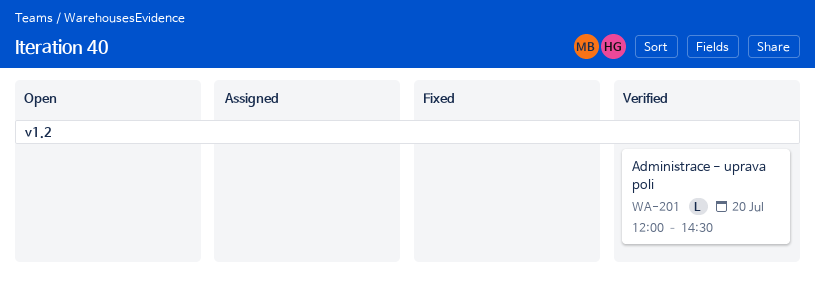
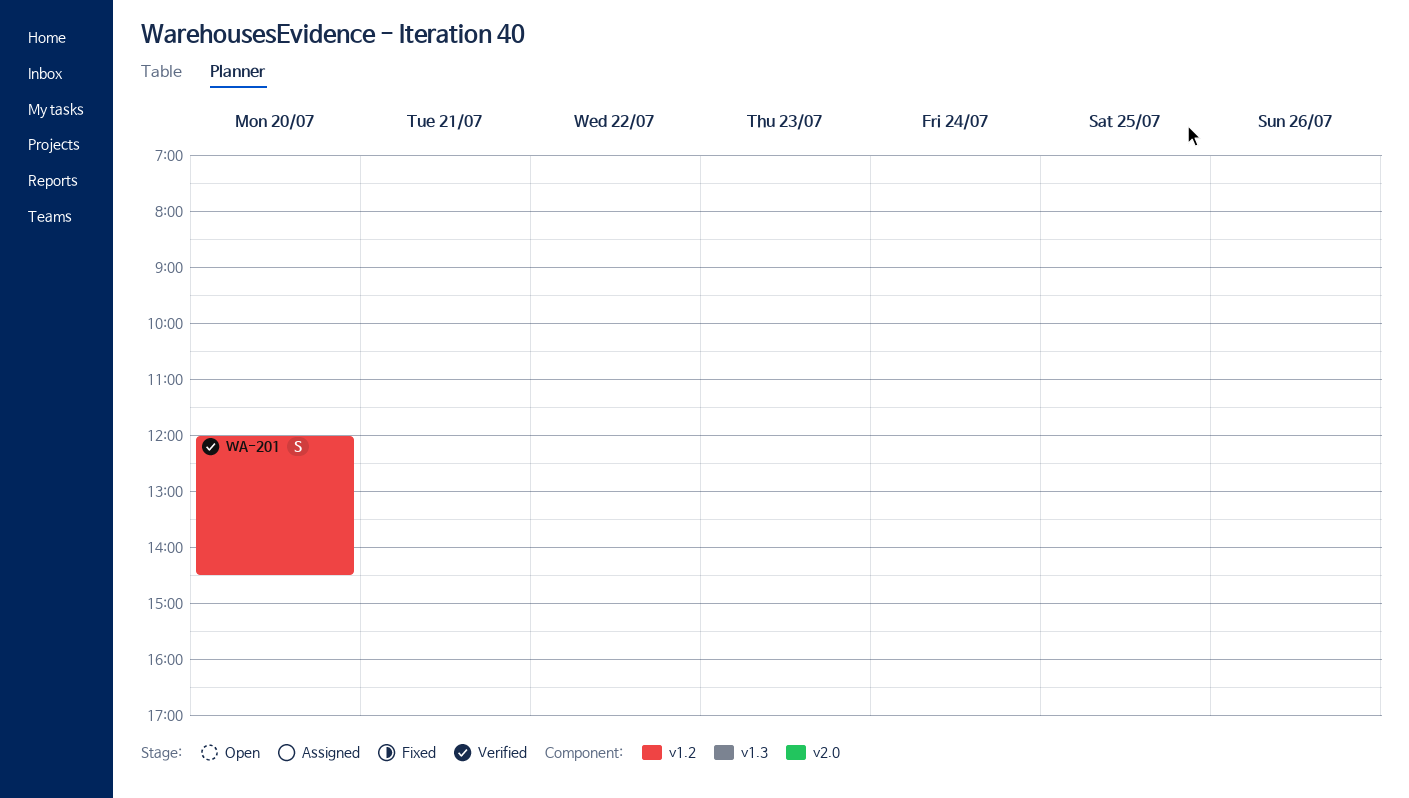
WA-201, estimate: L -> S

